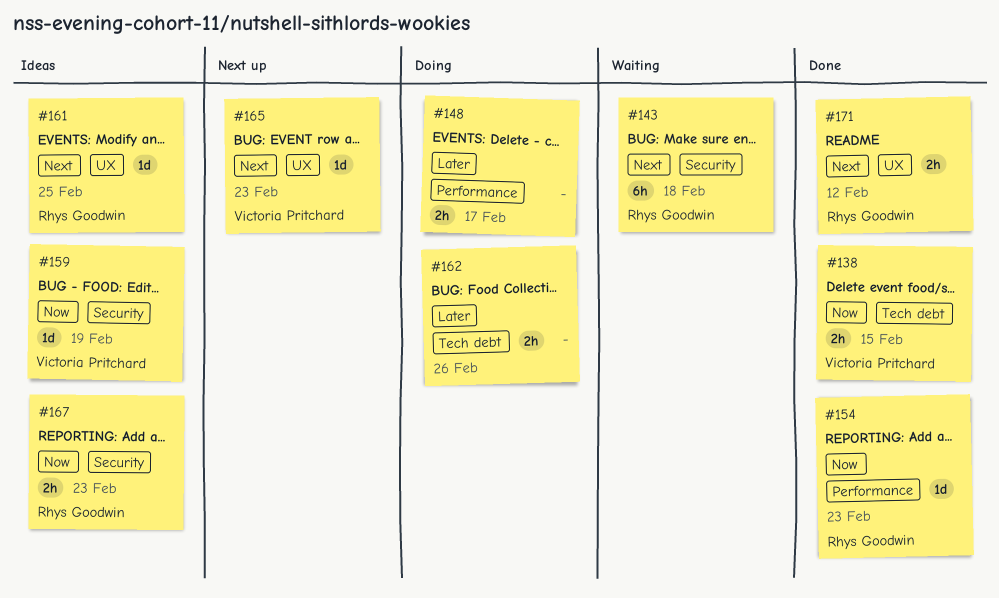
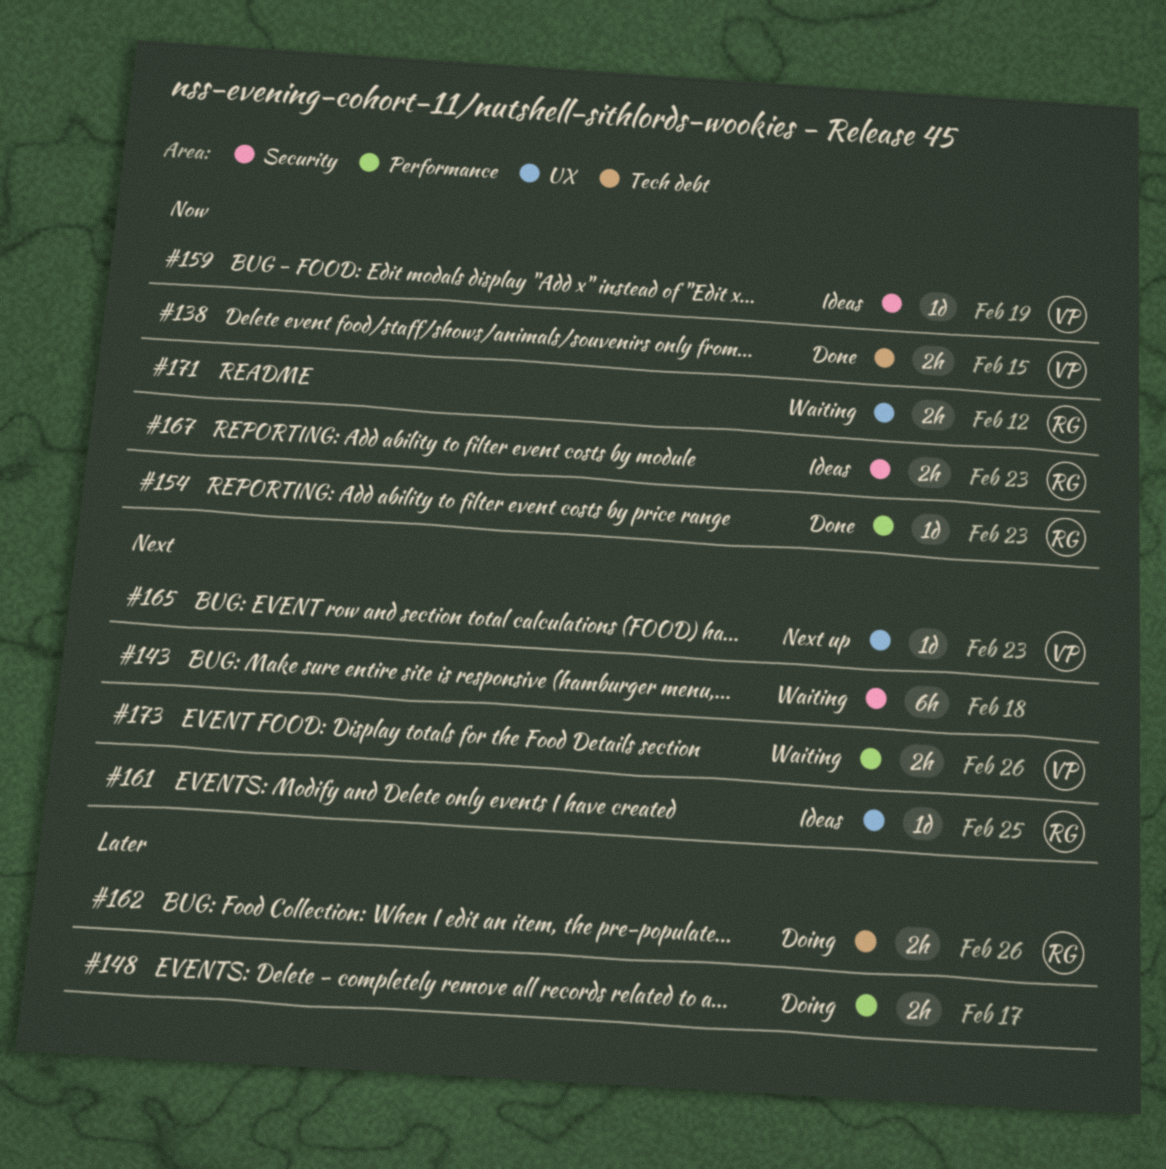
#143, owner: Rhys Goodwin -> none
#162, owner: none -> Rhys Goodwin
#171, status: Done -> Waiting
#171, priority: Next -> Now
#173: none -> present

